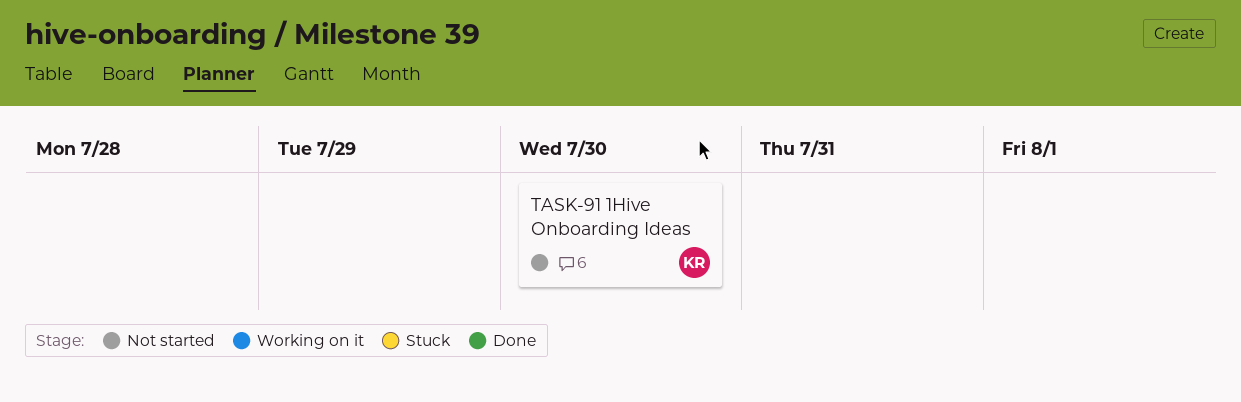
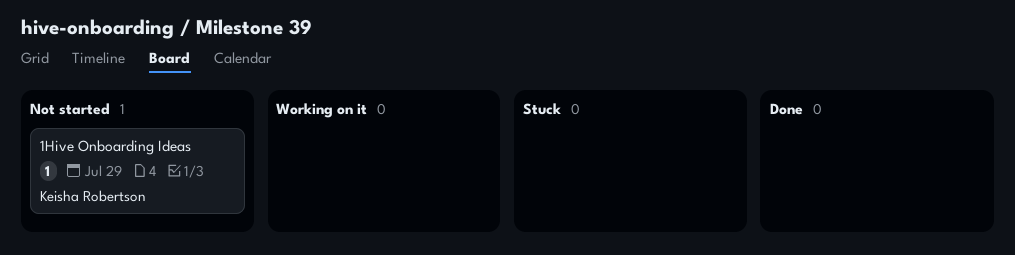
1Hive Onboarding Ideas, due: Jul 30 -> Jul 29

